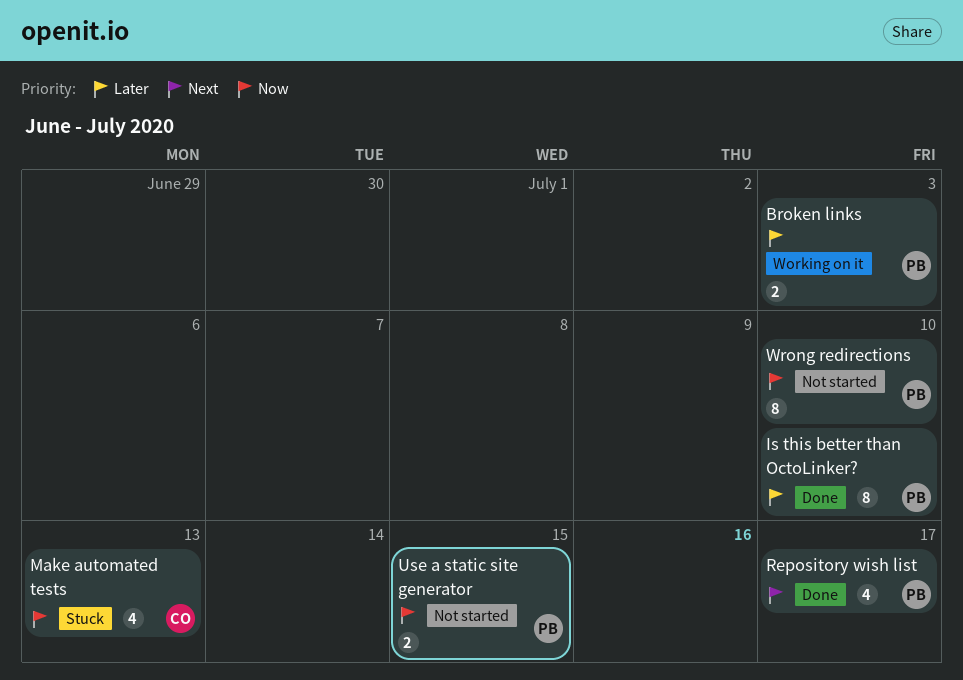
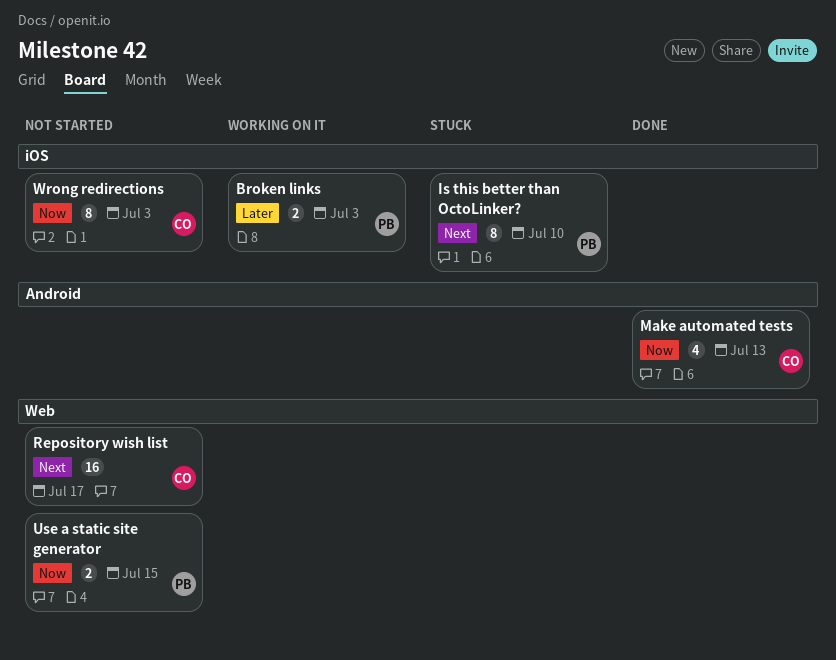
Is this better than OctoLinker?, status: Done -> Stuck
Is this better than OctoLinker?, priority: Later -> Next
Make automated tests, status: Stuck -> Done
Repository wish list, status: Done -> Not started
Repository wish list, owner: PB -> CO
Repository wish list, estimate: 4 -> 16
Wrong redirections, owner: PB -> CO
Wrong redirections, due: Jul 10 -> Jul 3

